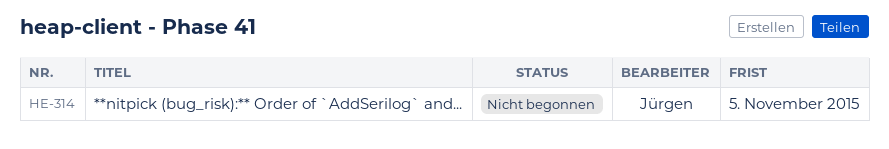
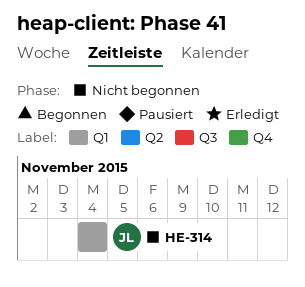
HE-314, due: Nov 5 -> Nov 4

